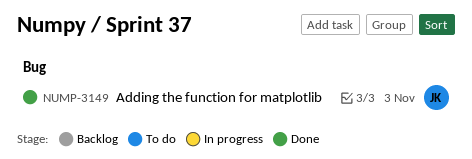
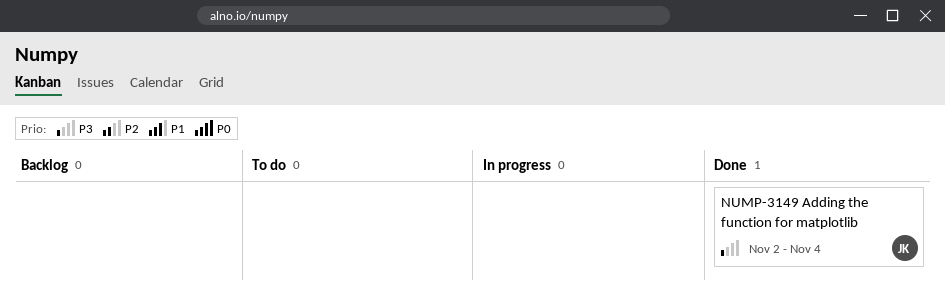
NUMP-3149, due: Nov 3 -> Nov 4

